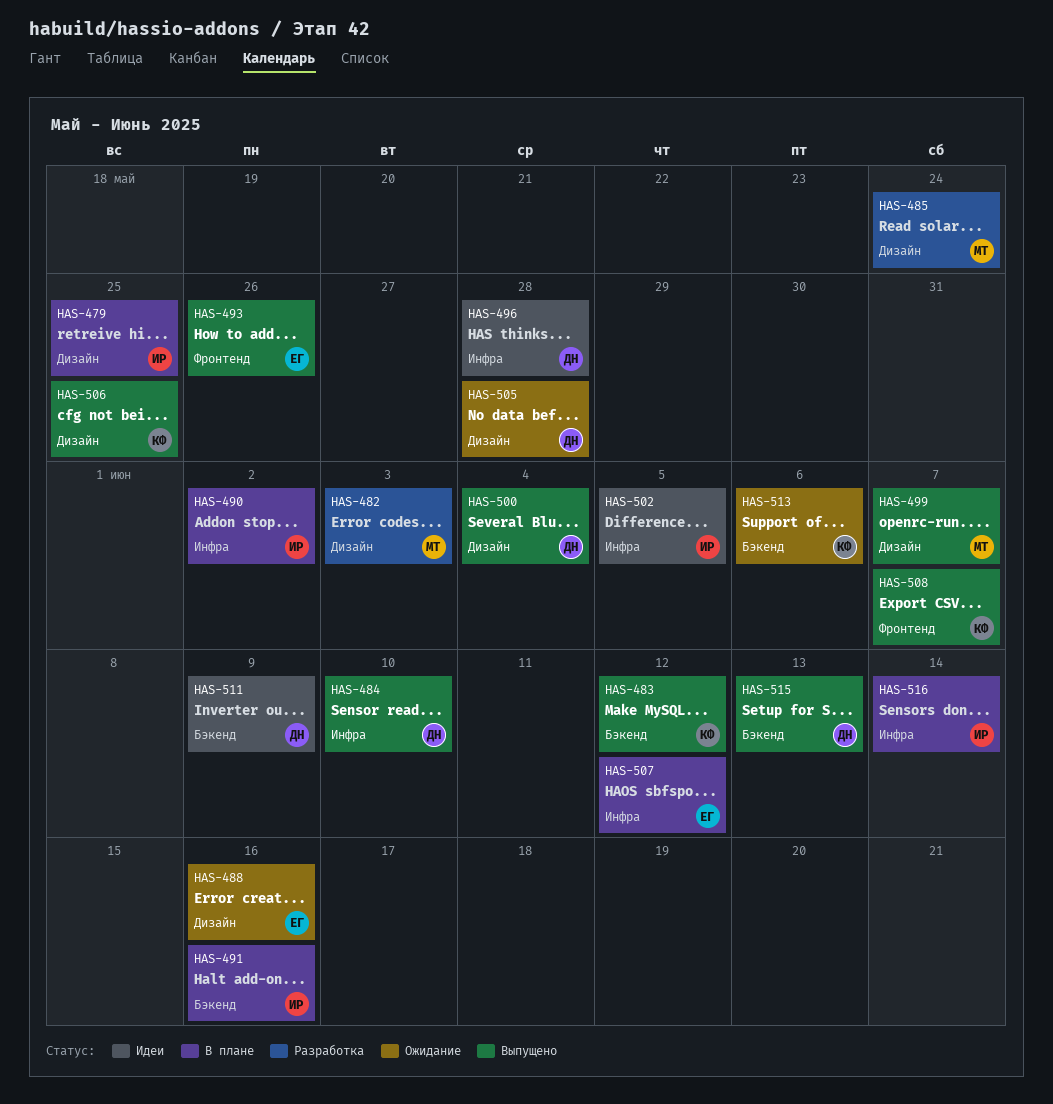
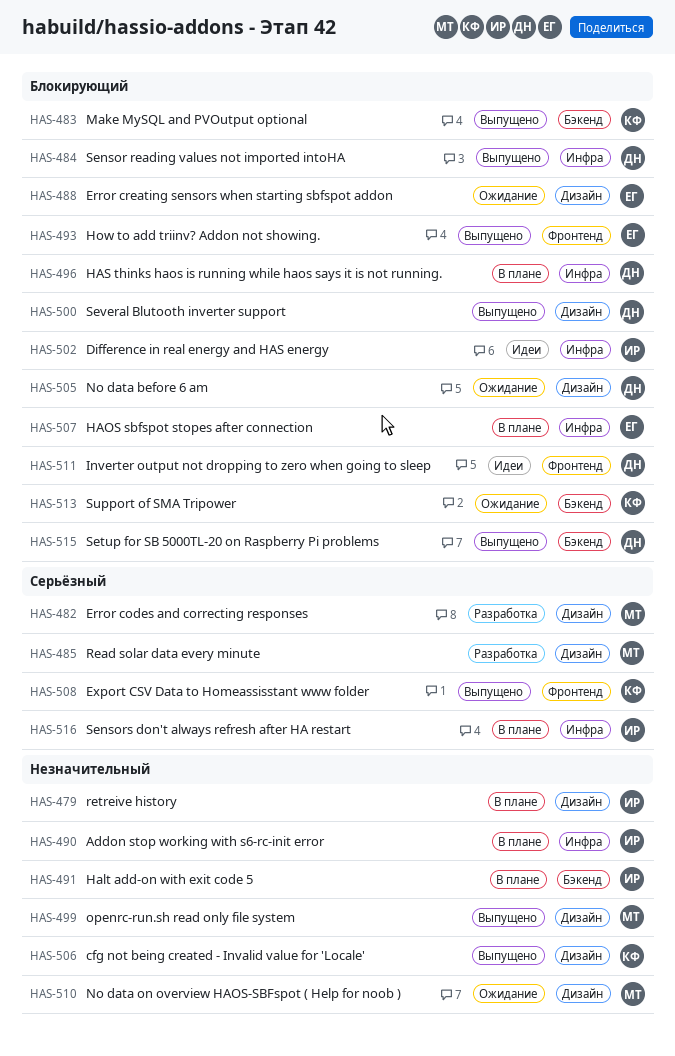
HAS-496, status: Идеи -> В плане
HAS-510: none -> present
HAS-511, label: Бэкенд -> Фронтенд

